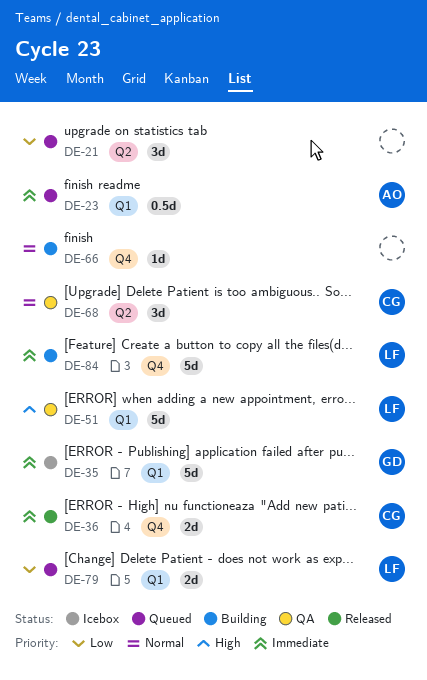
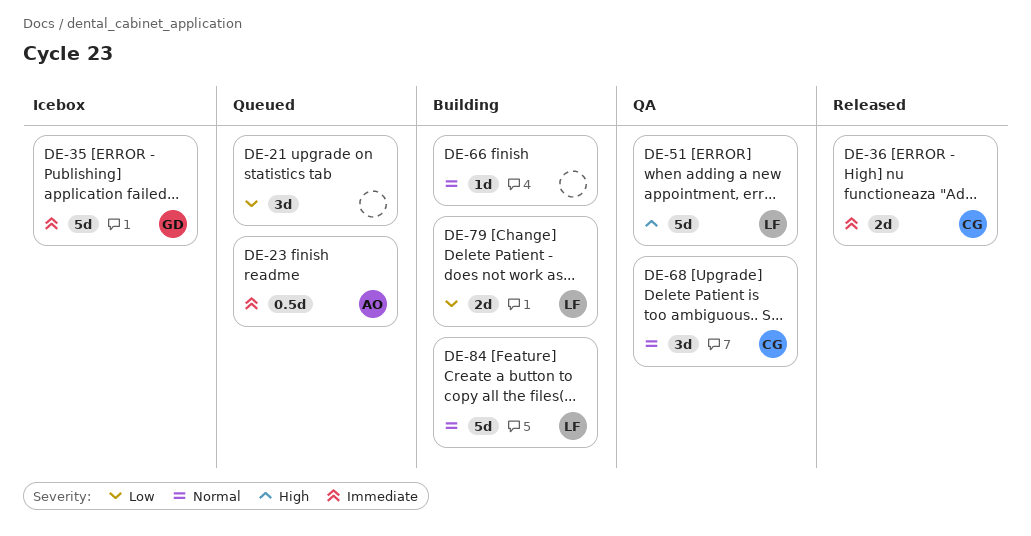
DE-79, status: Queued -> Building
DE-84, priority: Immediate -> Normal

